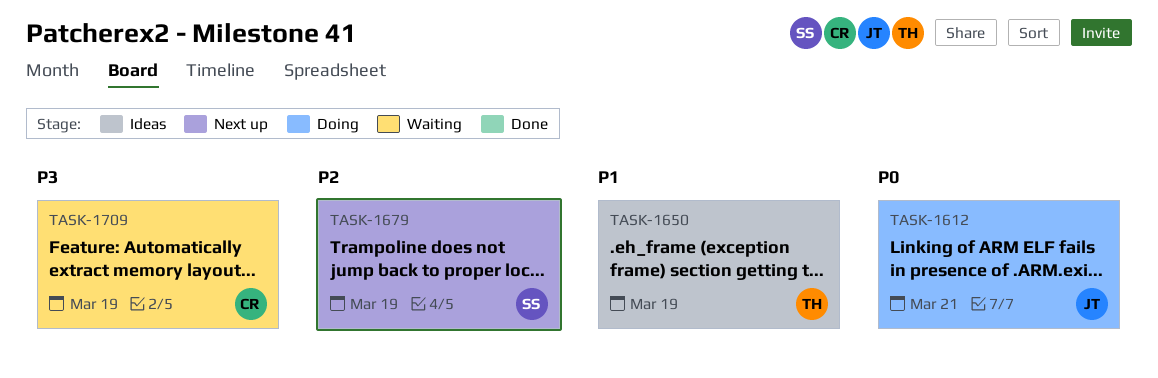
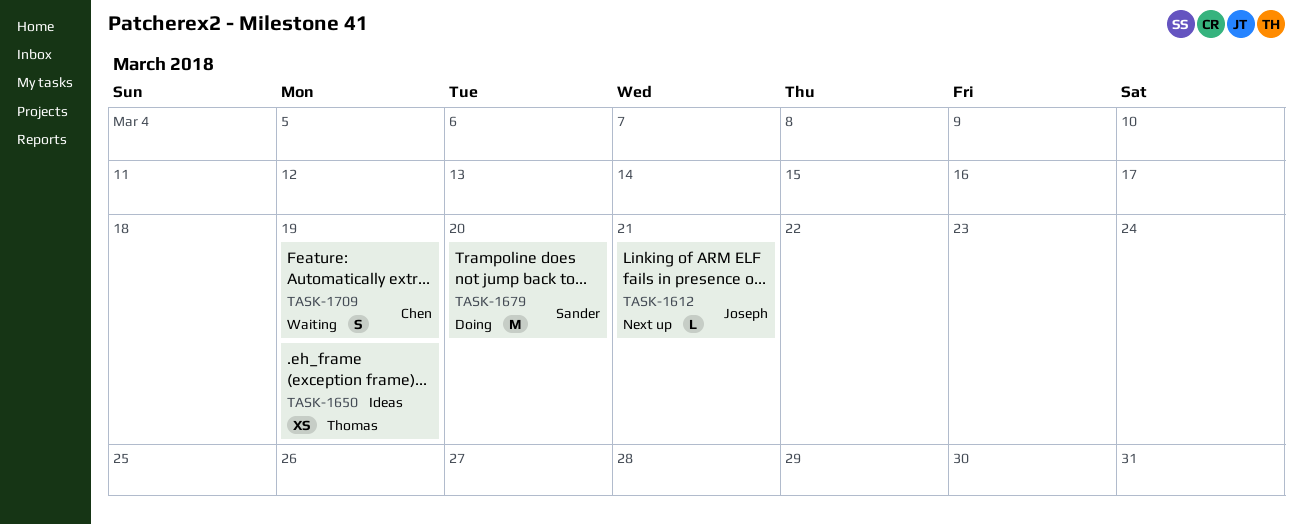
TASK-1612, status: Doing -> Next up
TASK-1679, status: Next up -> Doing
TASK-1679, due: Mar 19 -> Mar 20

